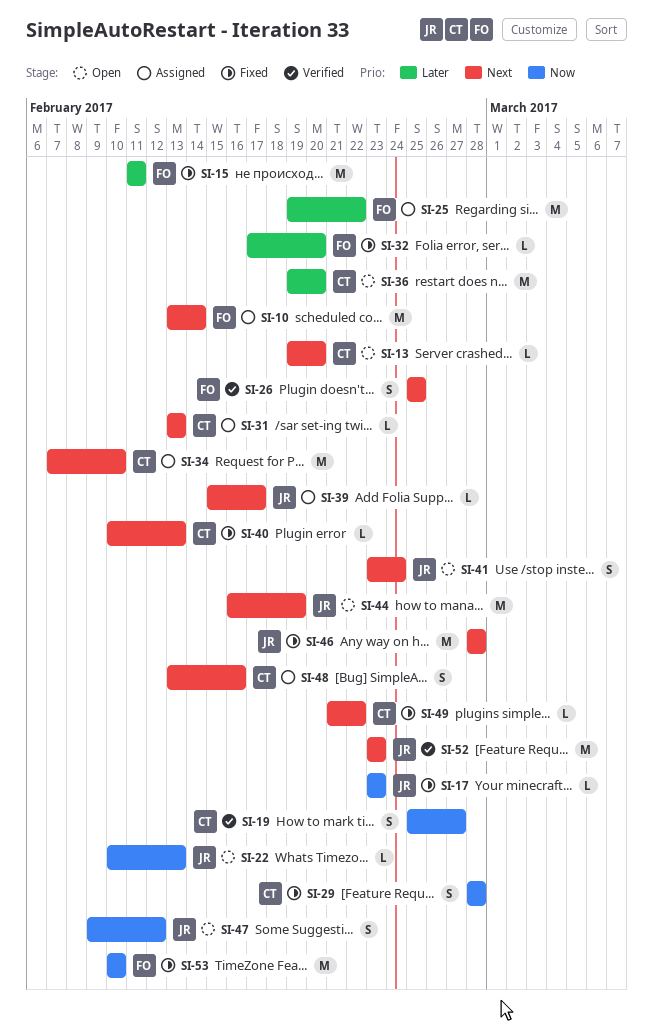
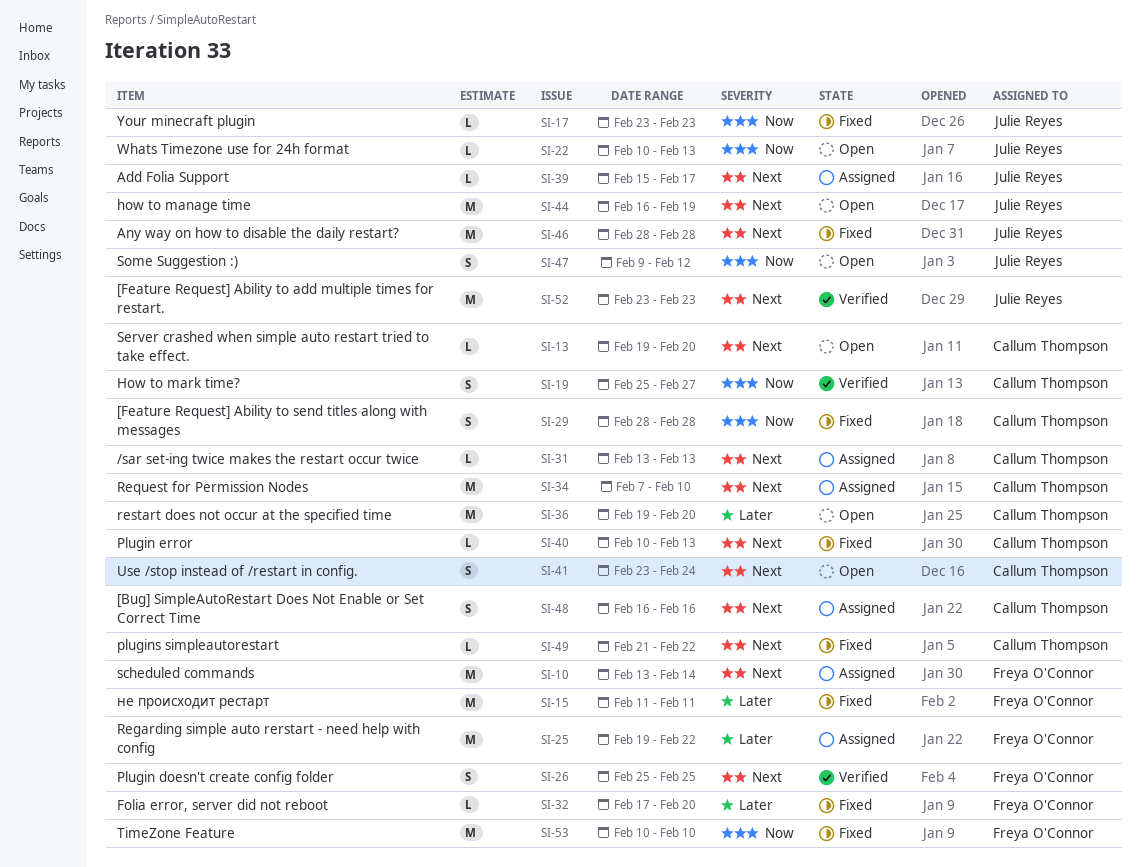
SI-41, owner: Julie Reyes -> Callum Thompson
SI-48, start: Feb 13 -> Feb 16

